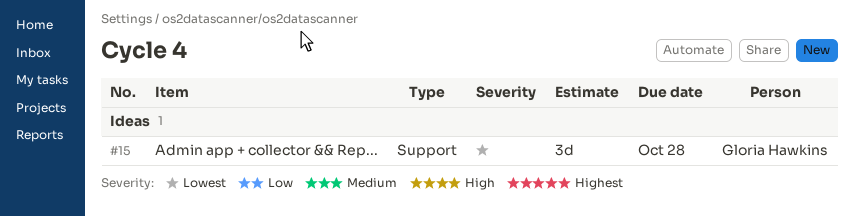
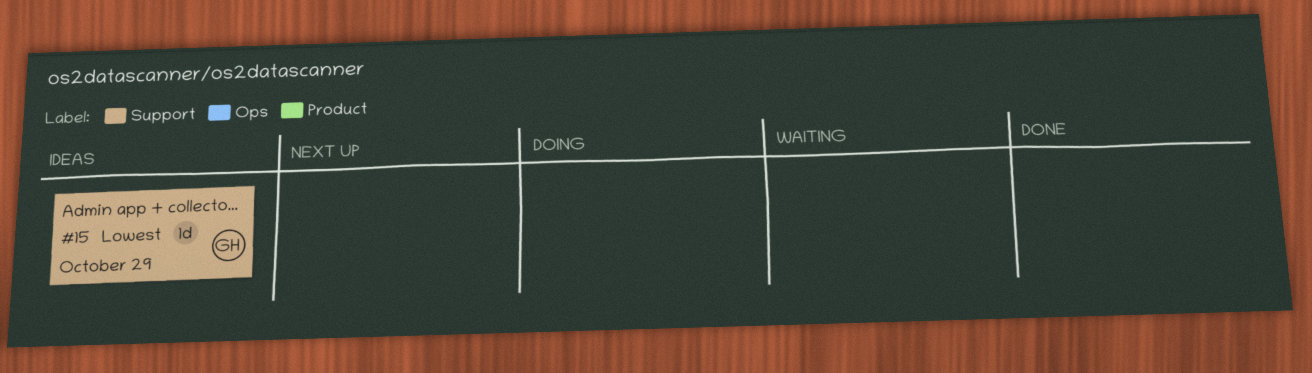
#15, estimate: 3d -> 1d
#15, due: Oct 28 -> Oct 29

